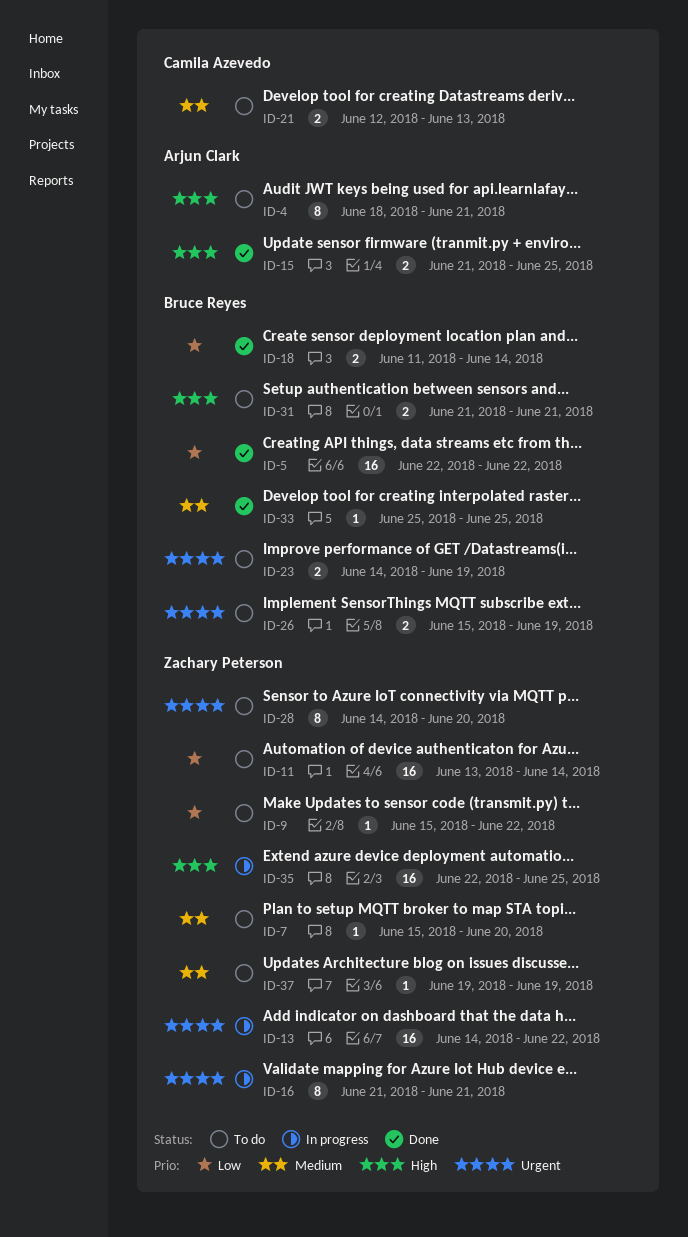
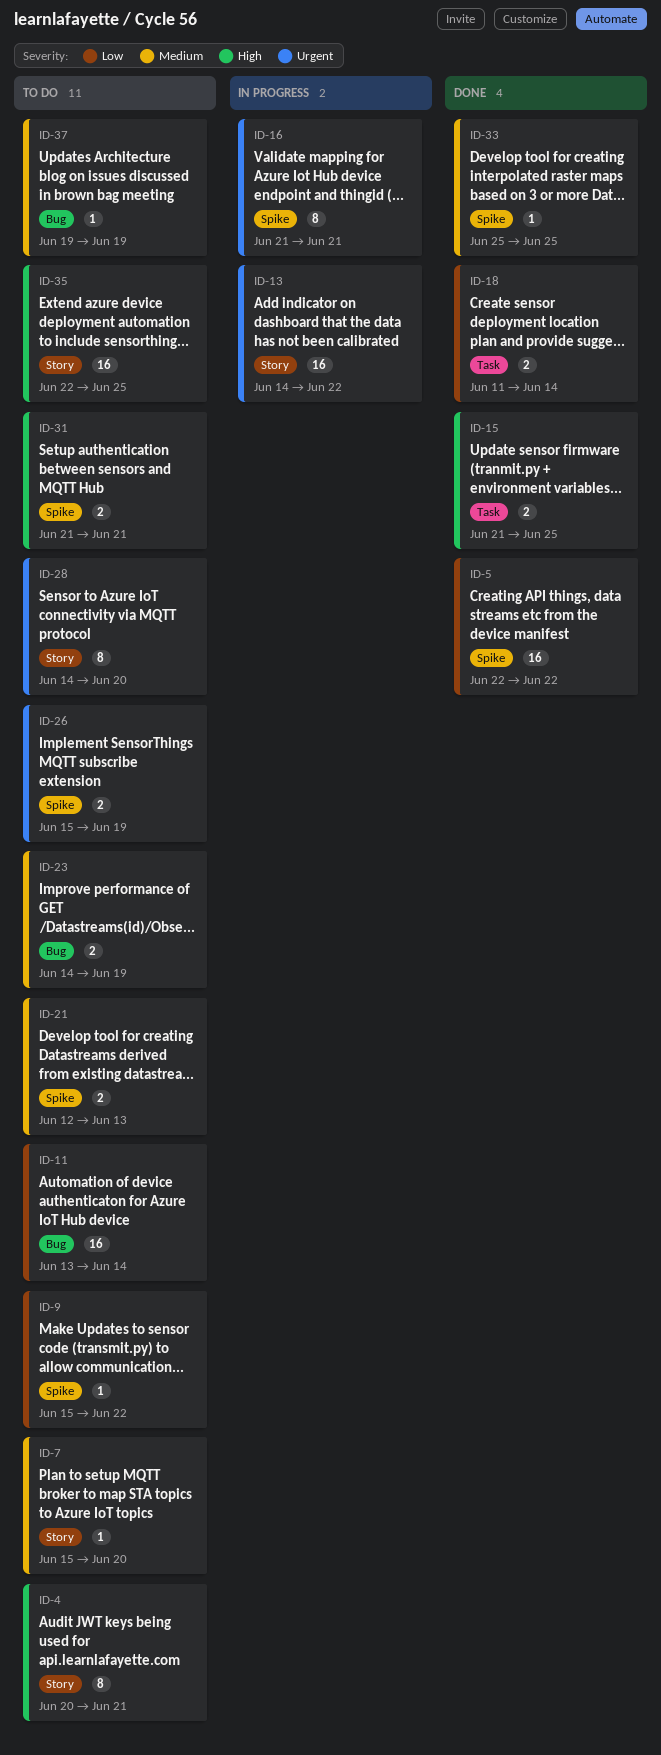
ID-4, start: Jun 18 -> Jun 20
ID-23, priority: Urgent -> Medium
ID-35, status: In progress -> To do

